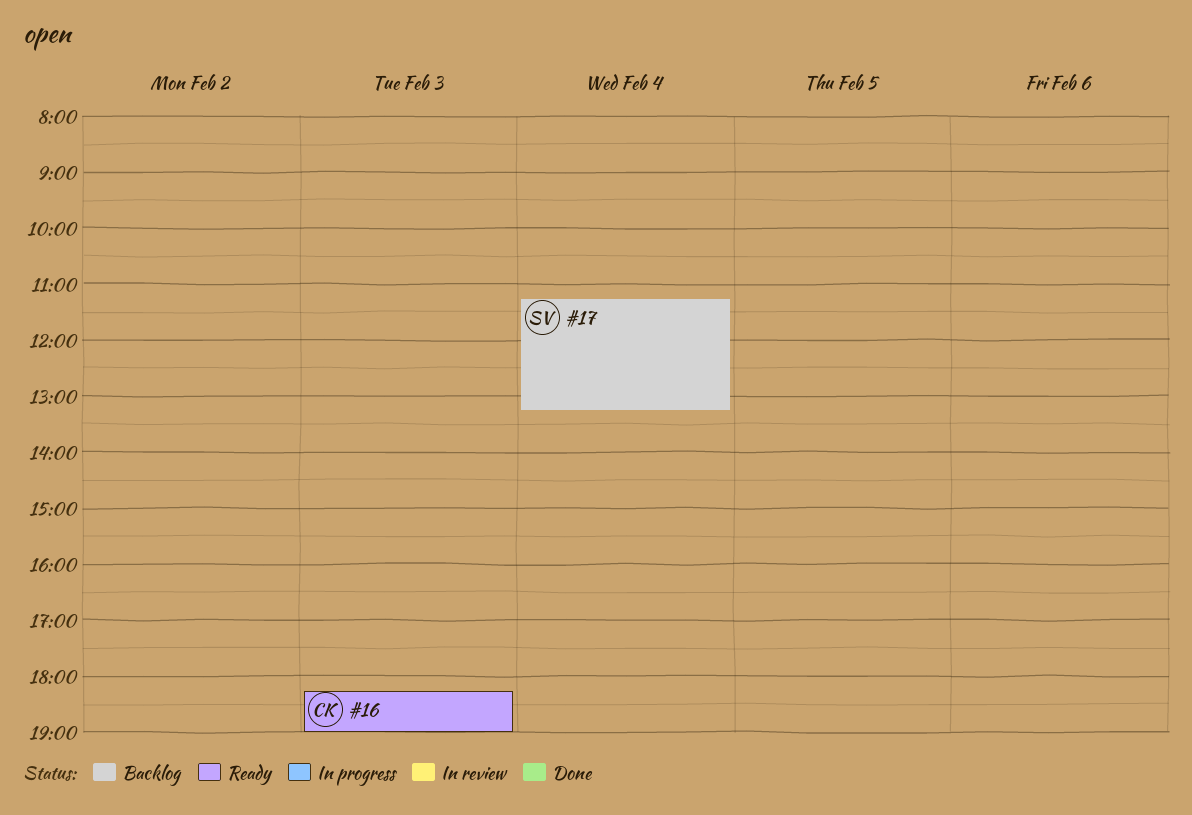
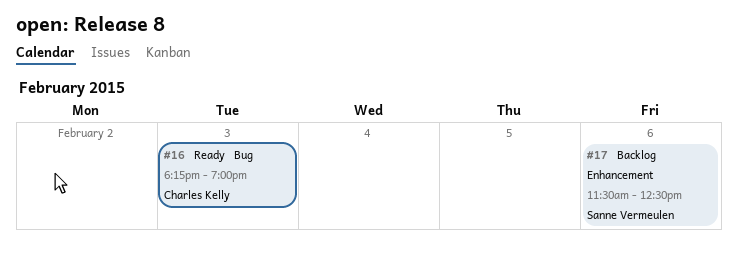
#17, day: Feb 4 -> Feb 6
#17, begins: 11:15 -> 11:30
#17, ends: 13:15 -> 12:30

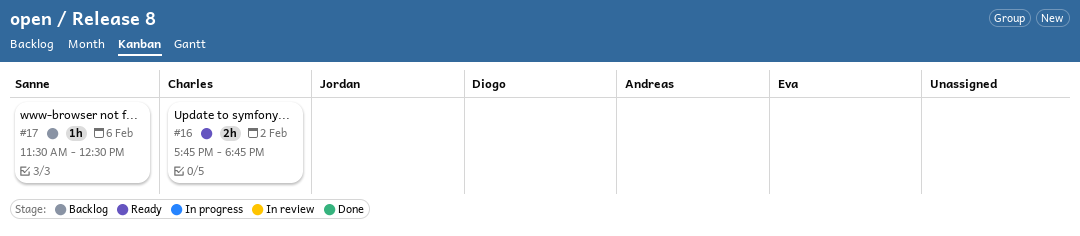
#16, day: Feb 3 -> Feb 2
#16, begins: 18:15 -> 17:45
#16, ends: 19:00 -> 18:45

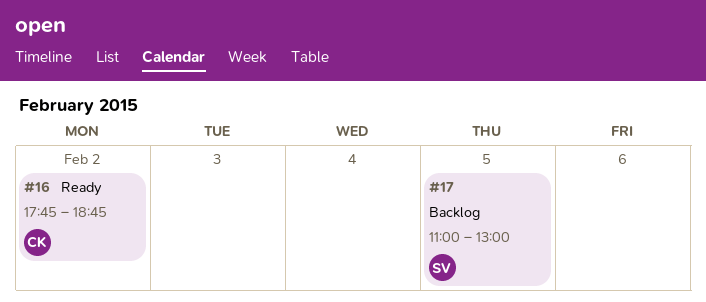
#17, day: Feb 6 -> Feb 5
#17, begins: 11:30 -> 11:00
#17, ends: 12:30 -> 13:00

